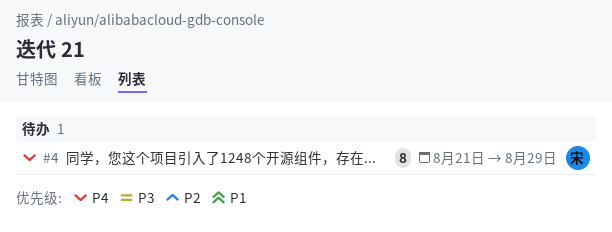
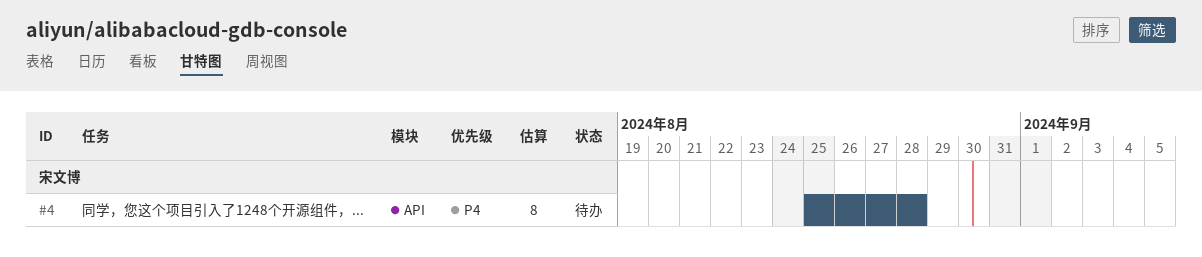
#4, start: Aug 21 -> Aug 25
#4, due: Aug 29 -> Aug 28

